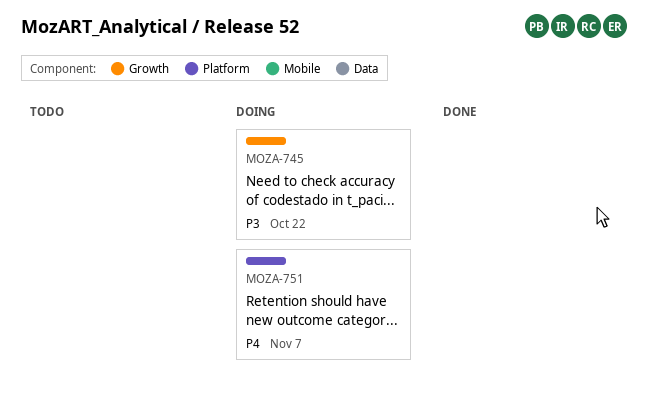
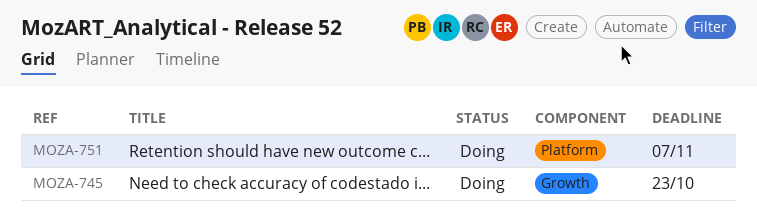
MOZA-745, due: Oct 22 -> Oct 23

